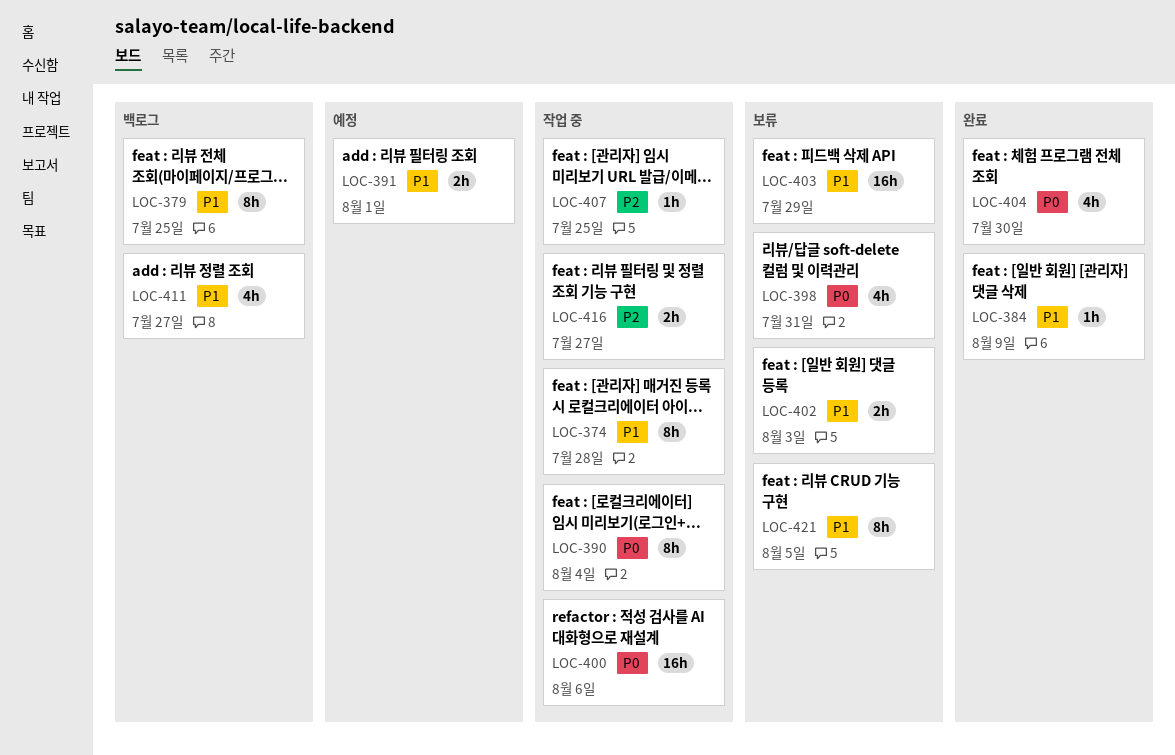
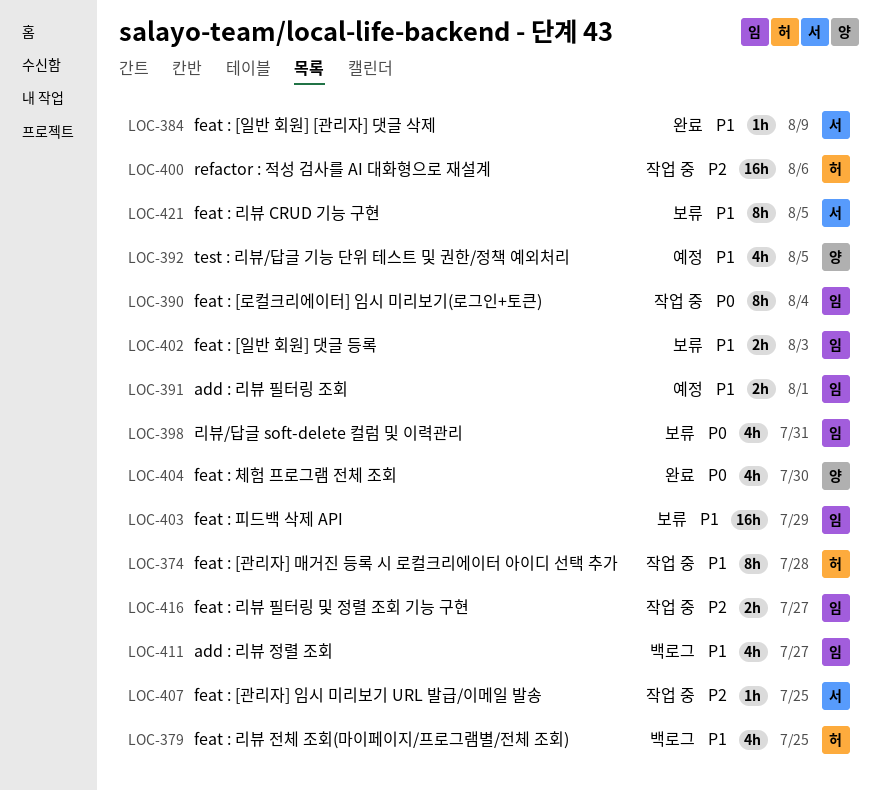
LOC-379, estimate: 8h -> 4h
LOC-392: none -> present
LOC-400, priority: P0 -> P2

